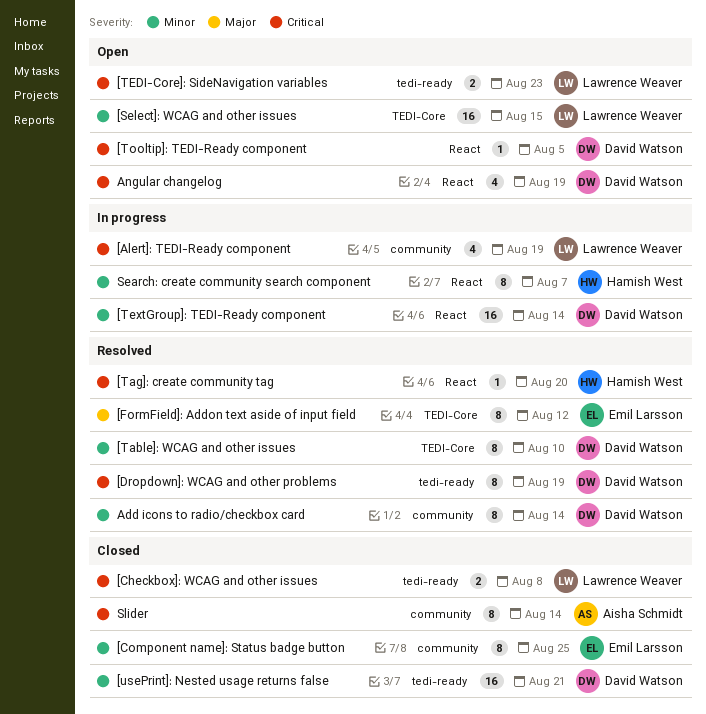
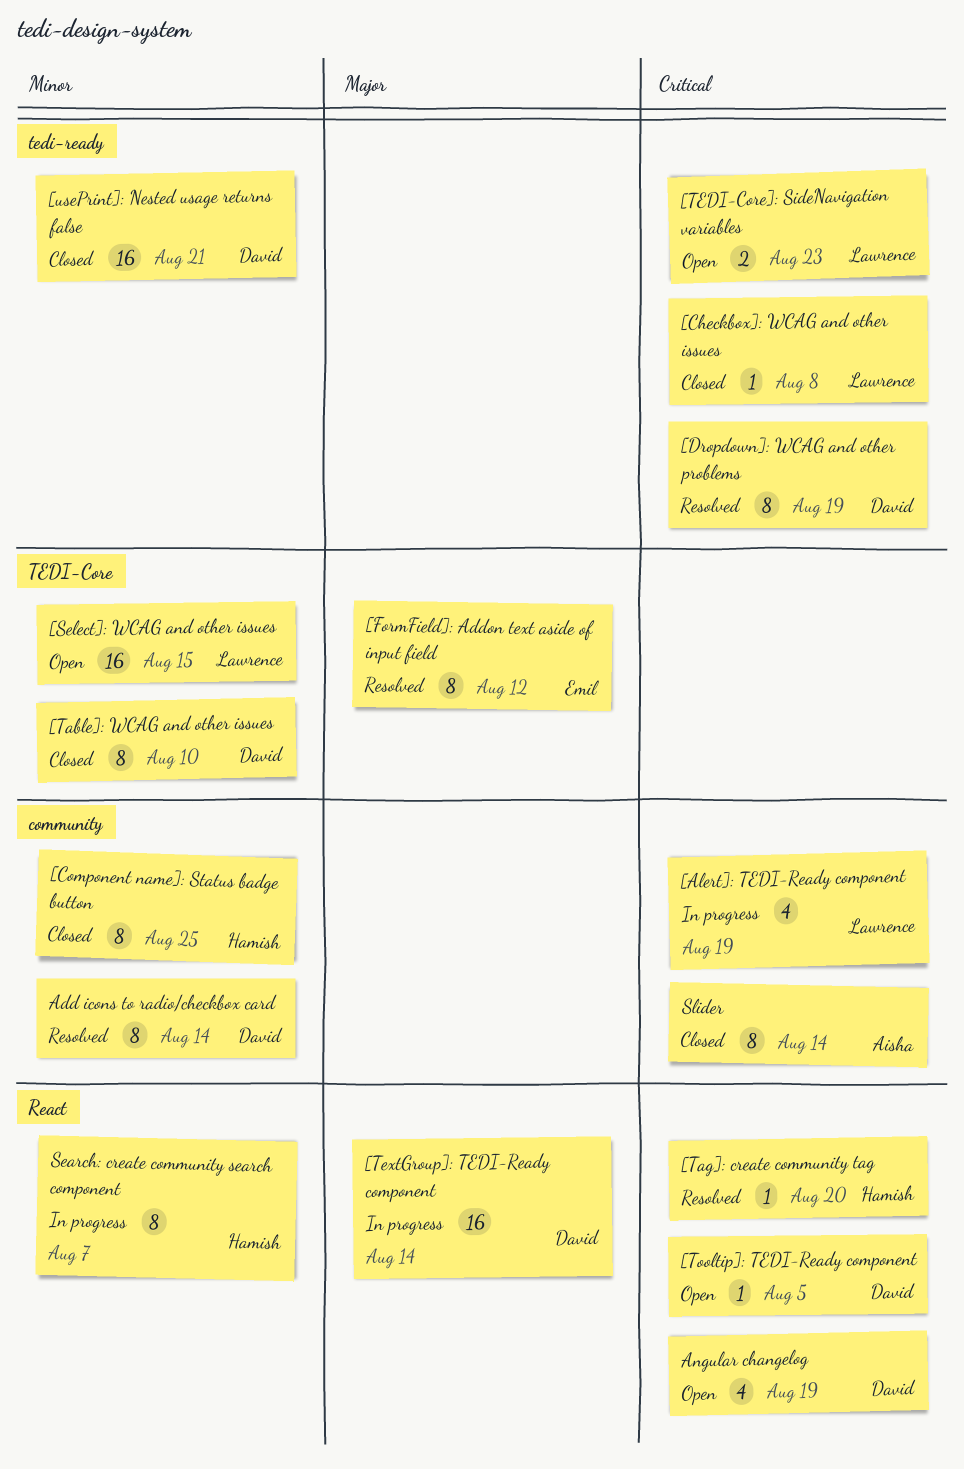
[Checkbox]: WCAG and other issues, estimate: 2 -> 1
[Component name]: Status badge button, owner: Emil Larsson -> Hamish West
[Table]: WCAG and other issues, status: Resolved -> Closed
[TextGroup]: TEDI-Ready component, priority: Minor -> Major

